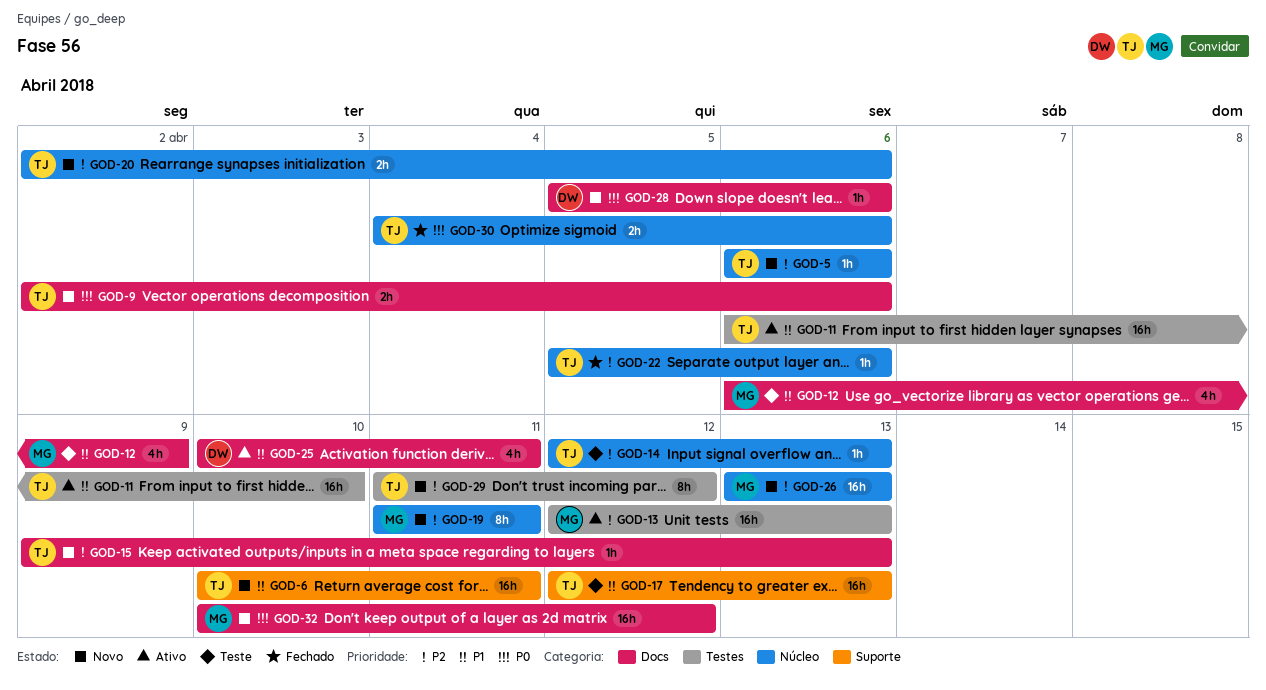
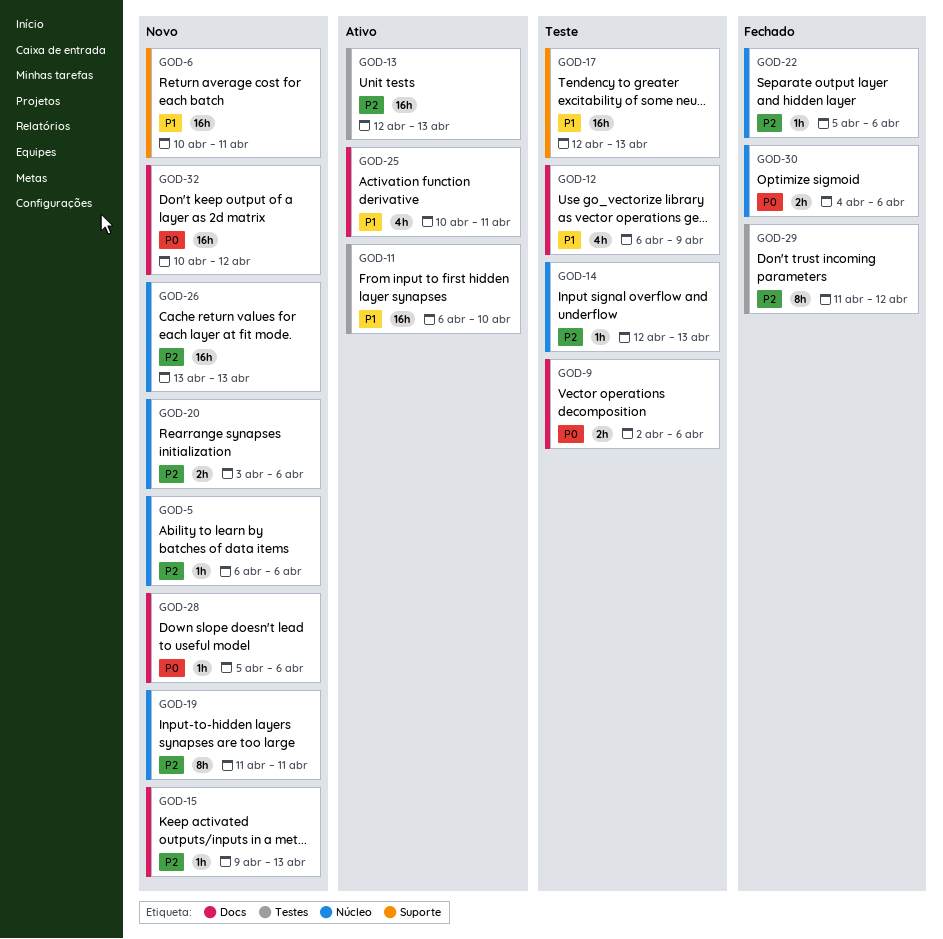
GOD-9, status: Novo -> Teste
GOD-20, start: Apr 2 -> Apr 3
GOD-29, status: Novo -> Fechado

